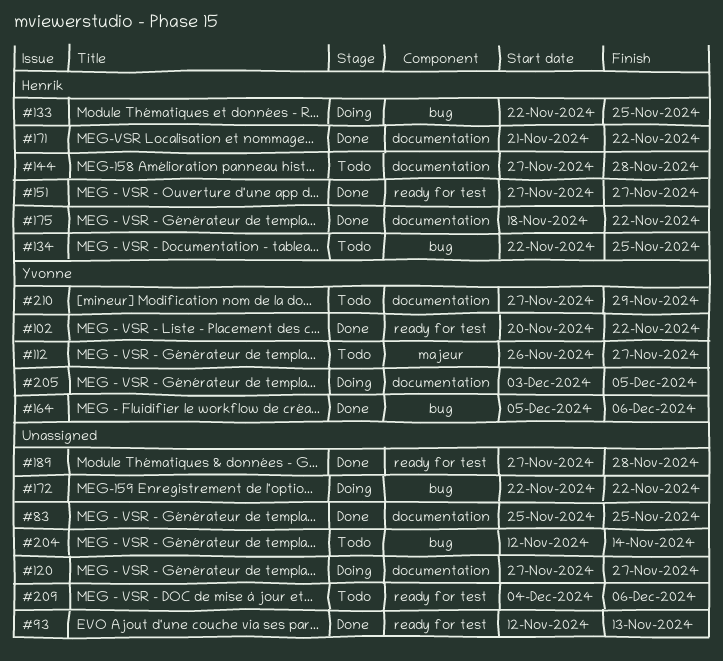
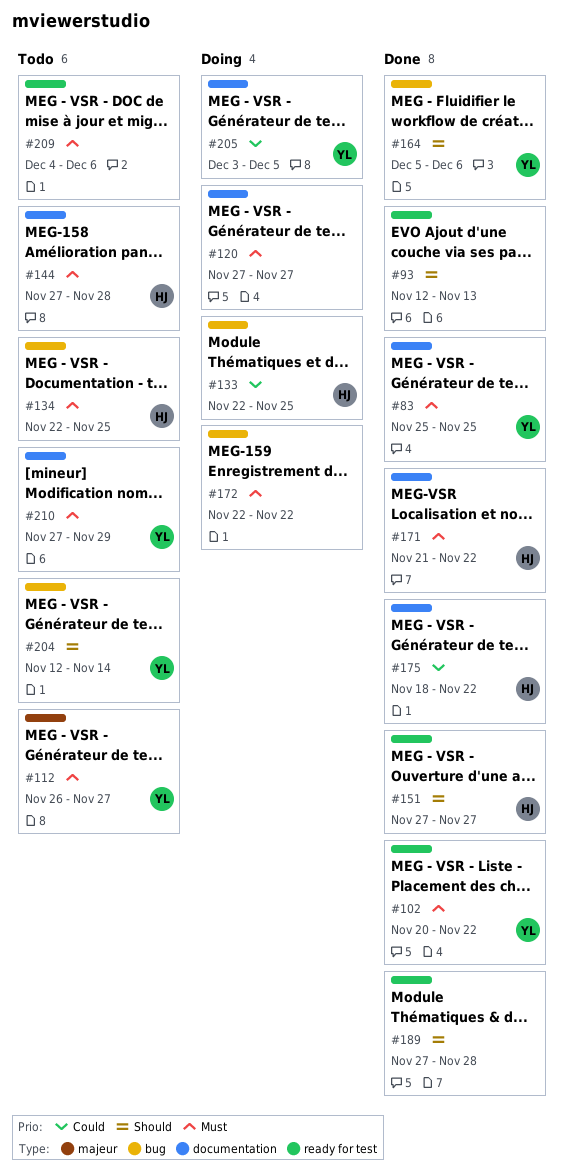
#83, owner: none -> Yvonne
#204, owner: none -> Yvonne

